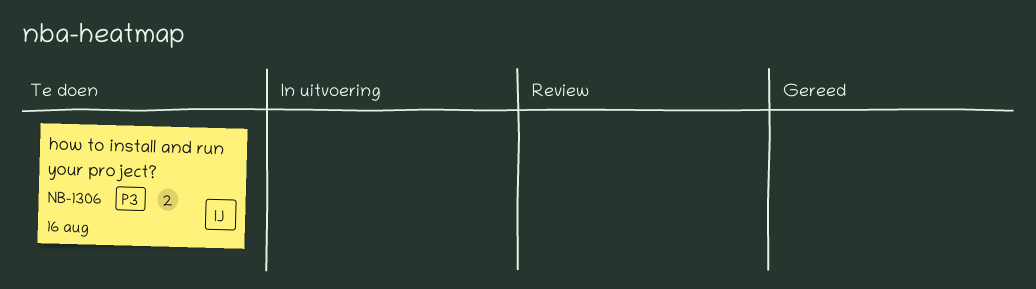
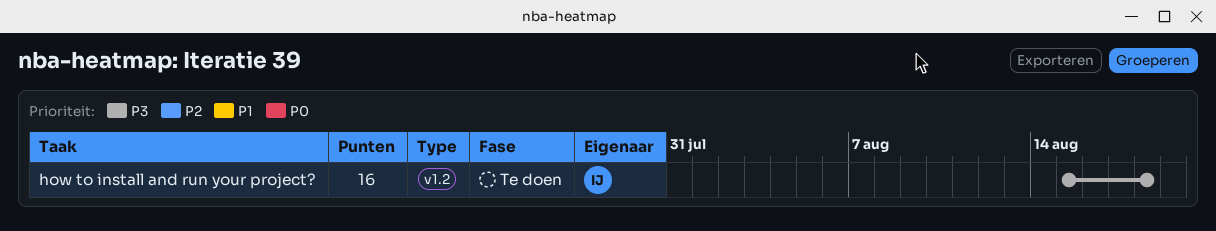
how to install and run your project?, estimate: 2 -> 16
how to install and run your project?, due: Aug 16 -> Aug 18

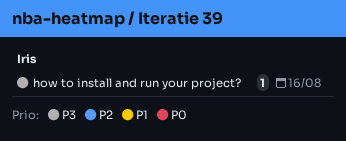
how to install and run your project?, estimate: 16 -> 1
how to install and run your project?, due: Aug 18 -> Aug 16

